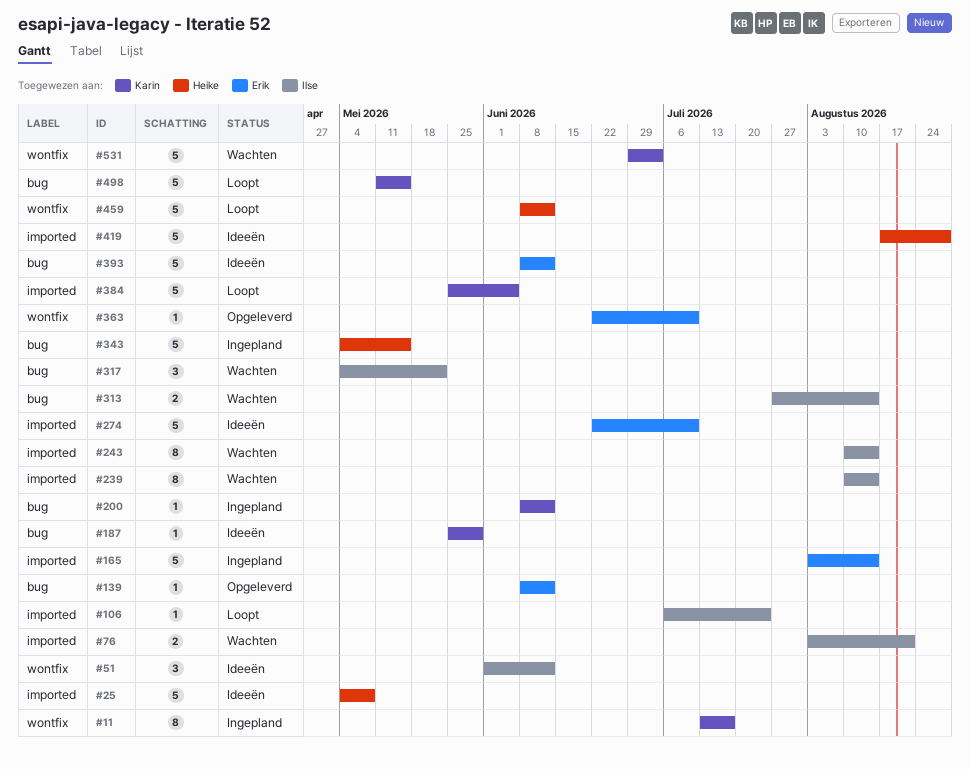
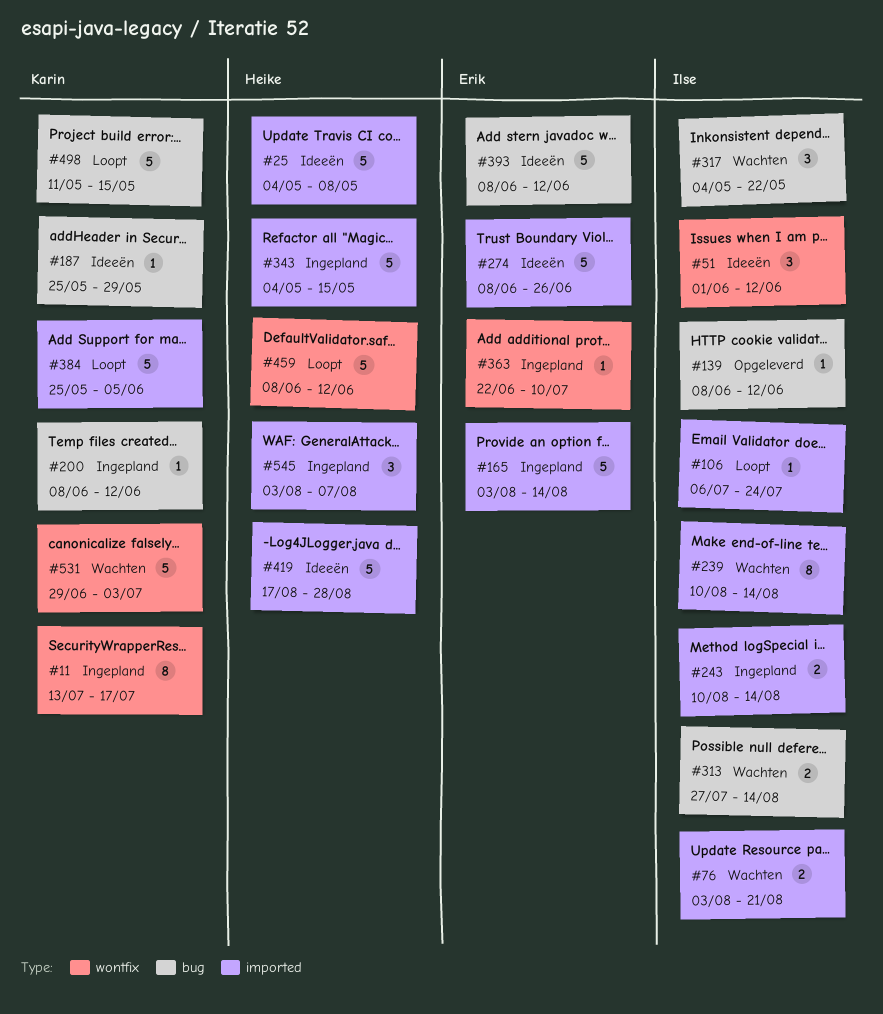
#139, owner: Erik -> Ilse
#243, status: Wachten -> Ingepland
#243, estimate: 8 -> 2
#274, start: Jun 22 -> Jun 8
#274, due: Jul 10 -> Jun 26
#343, label: bug -> imported
#363, status: Opgeleverd -> Ingepland
#545: none -> present

